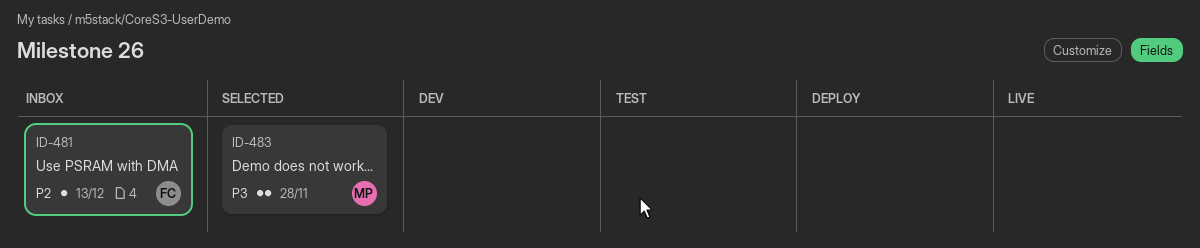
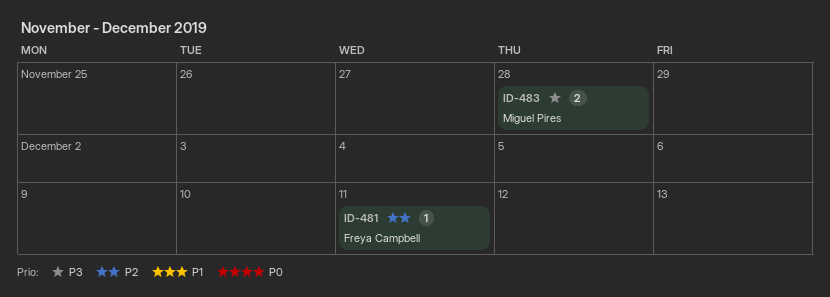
ID-481, due: Dec 13 -> Dec 11

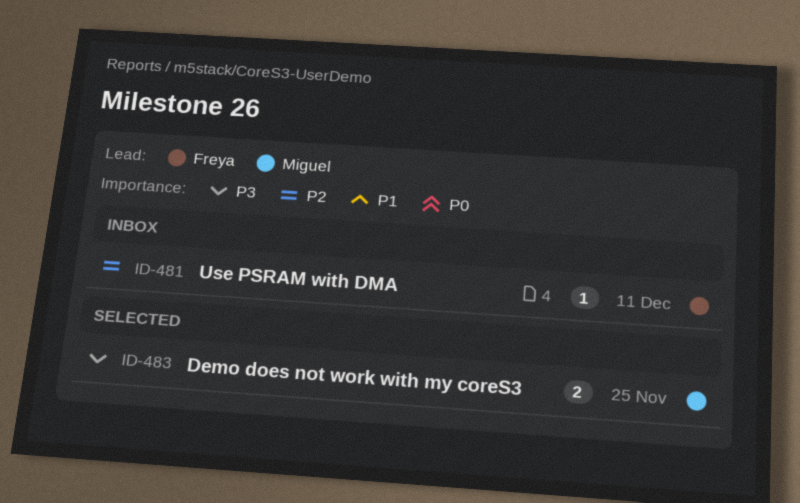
ID-483, due: Nov 28 -> Nov 25

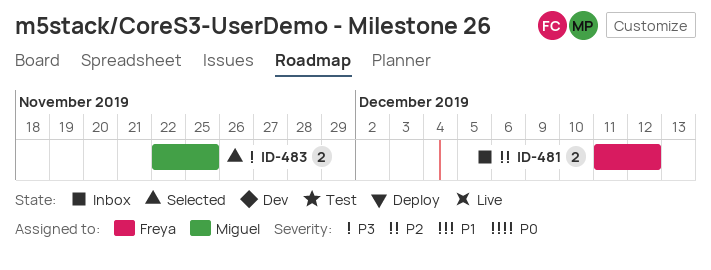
ID-481, estimate: 1 -> 2
ID-481, due: Dec 11 -> Dec 12

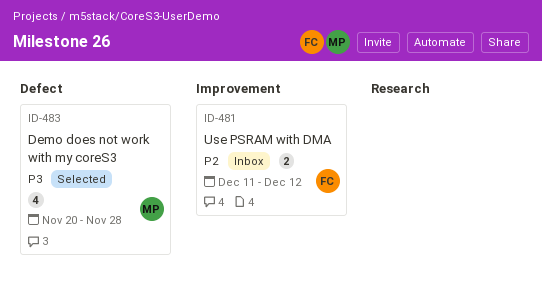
ID-483, estimate: 2 -> 4
ID-483, start: Nov 22 -> Nov 20
ID-483, due: Nov 25 -> Nov 28

